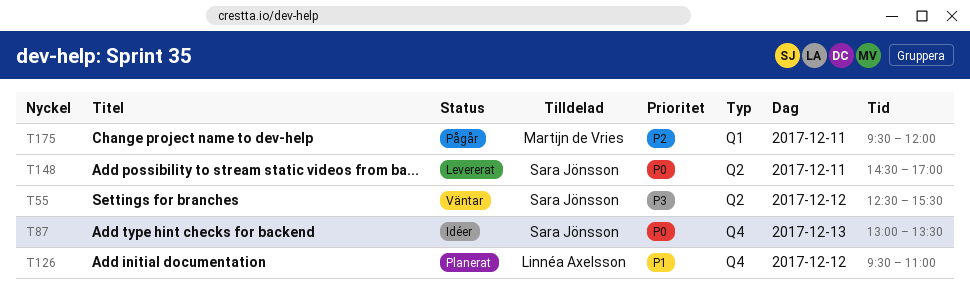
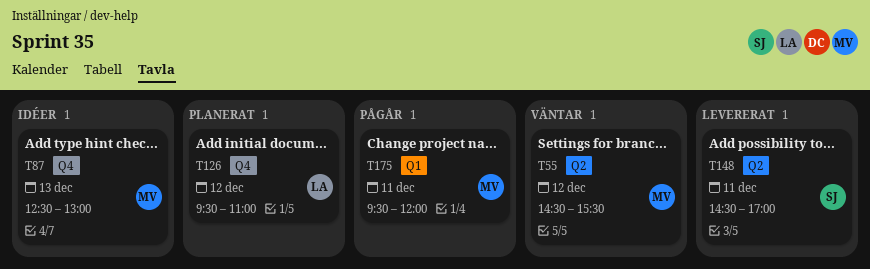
T55, owner: Sara Jönsson -> Martijn de Vries
T55, begins: 12:30 -> 14:30
T87, owner: Sara Jönsson -> Martijn de Vries
T87, begins: 13:00 -> 12:30
T87, ends: 13:30 -> 13:00

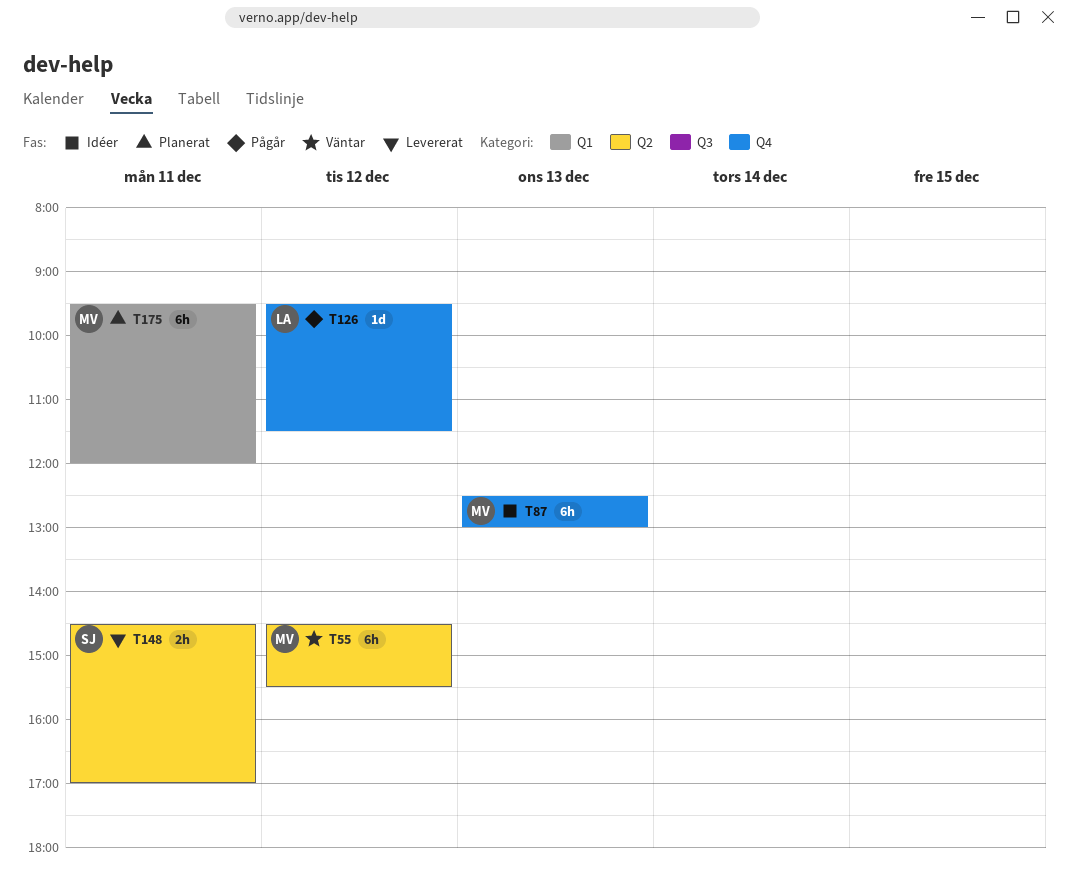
T126, status: Planerat -> Pågår
T126, ends: 11:00 -> 11:30
T175, status: Pågår -> Planerat

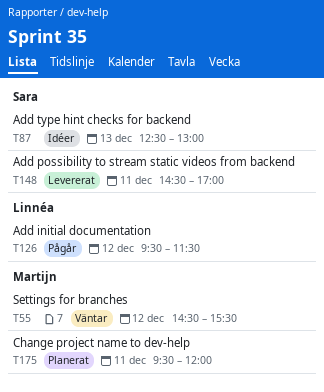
T87, owner: Martijn -> Sara

